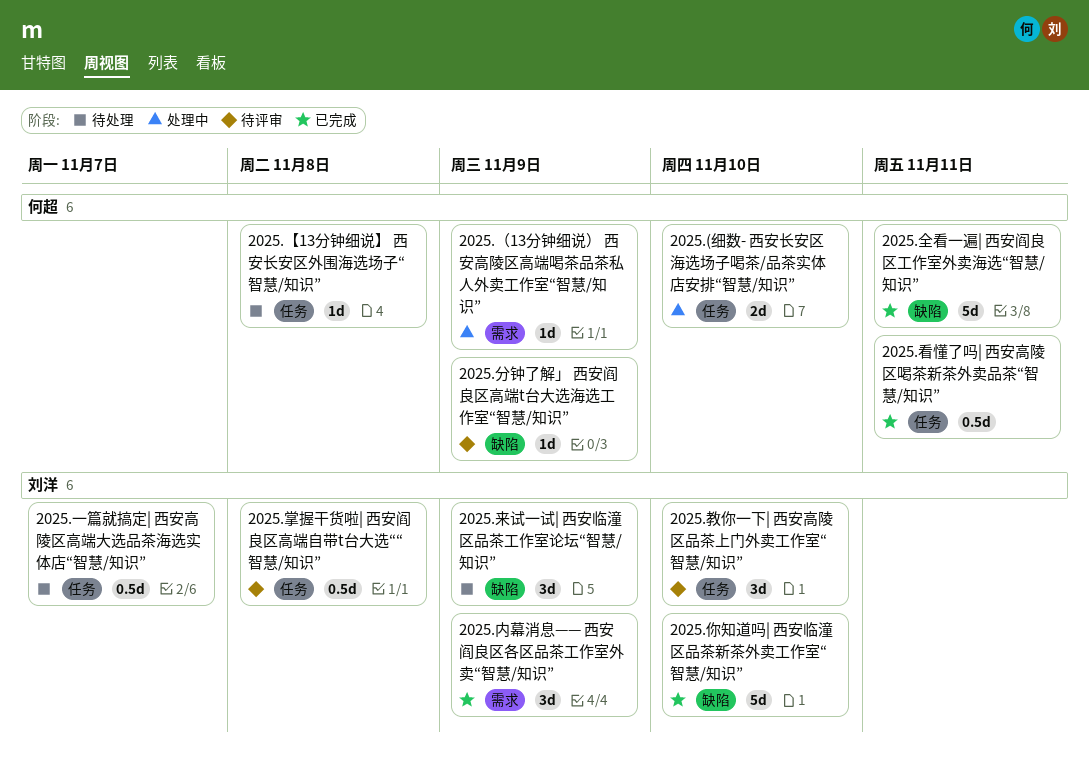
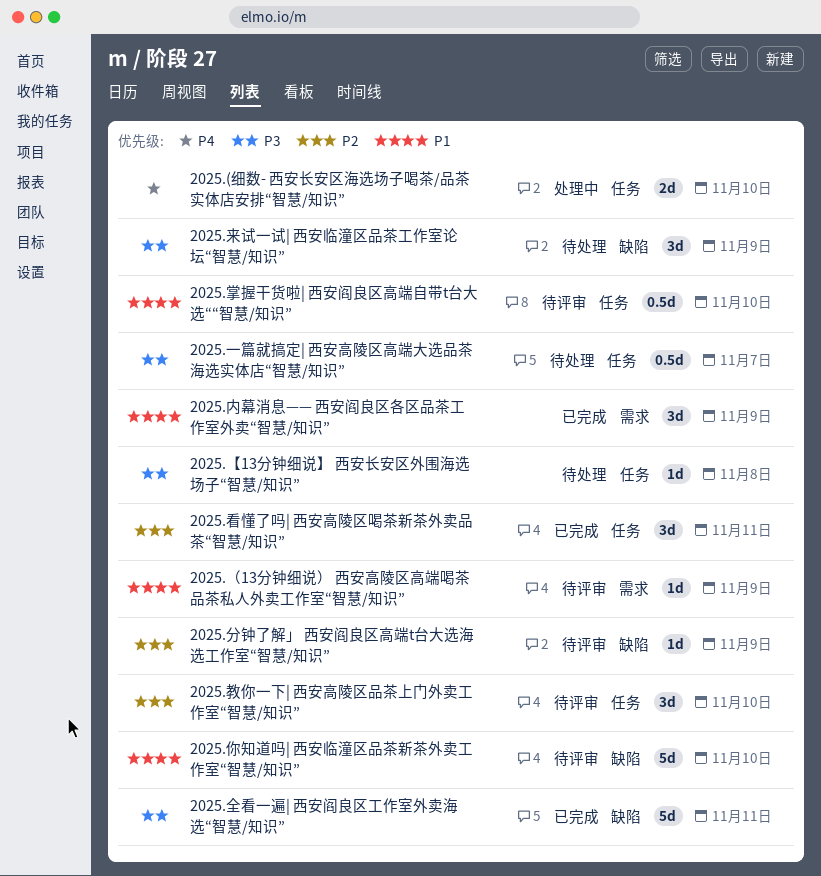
2025.你知道吗| 西安临潼区品茶新茶外卖工作室“智慧/知识”, status: 已完成 -> 待评审
2025.掌握干货啦| 西安阎良区高端自带t台大选““智慧/知识”, due: Nov 8 -> Nov 10
2025.看懂了吗| 西安高陵区喝茶新茶外卖品茶“智慧/知识”, estimate: 0.5d -> 3d
2025.（13分钟细说） 西安高陵区高端喝茶品茶私人外卖工作室“智慧/知识”, status: 处理中 -> 待评审

